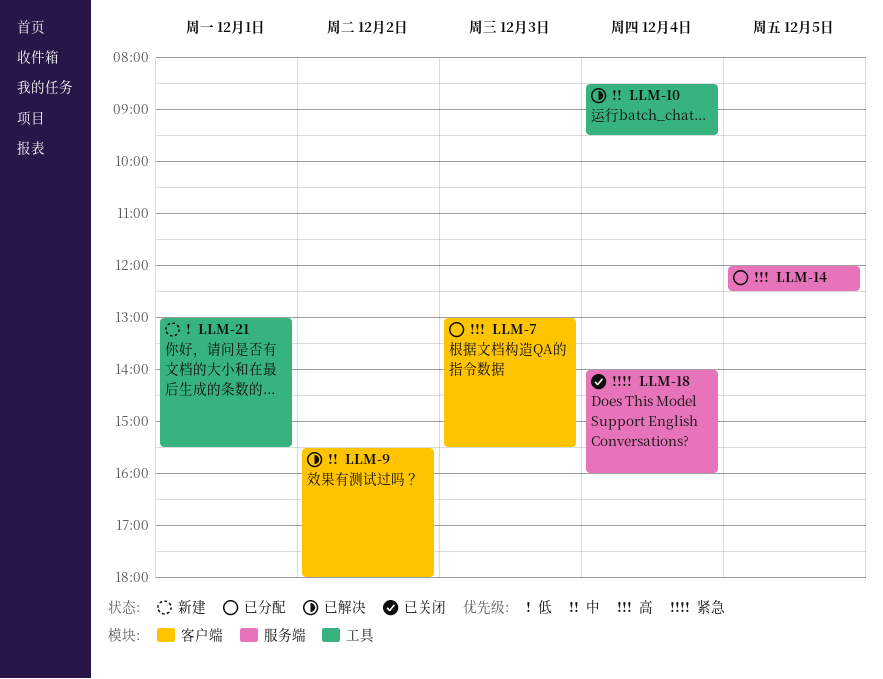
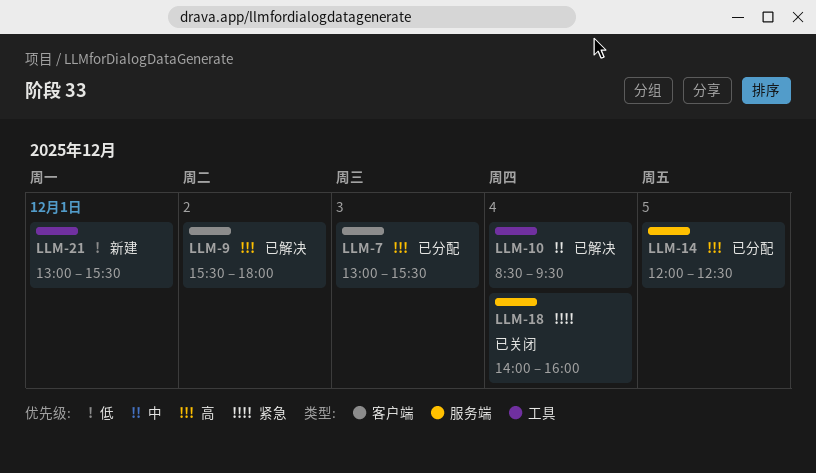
LLM-9, priority: 中 -> 高

